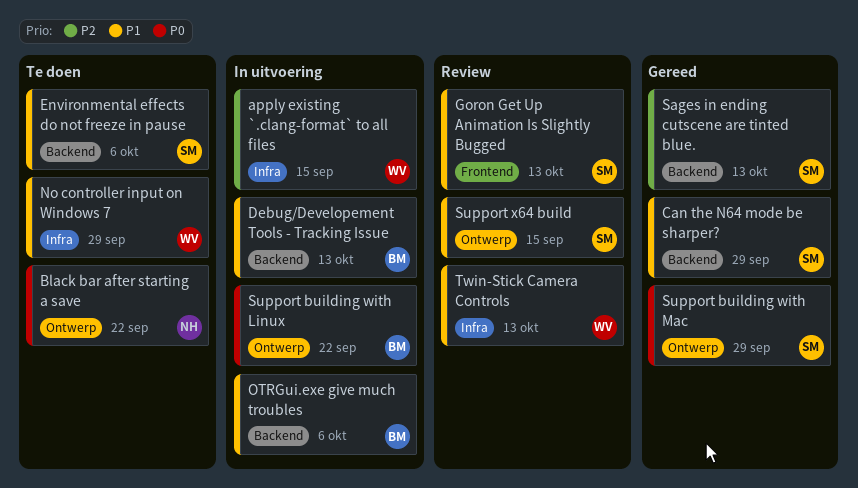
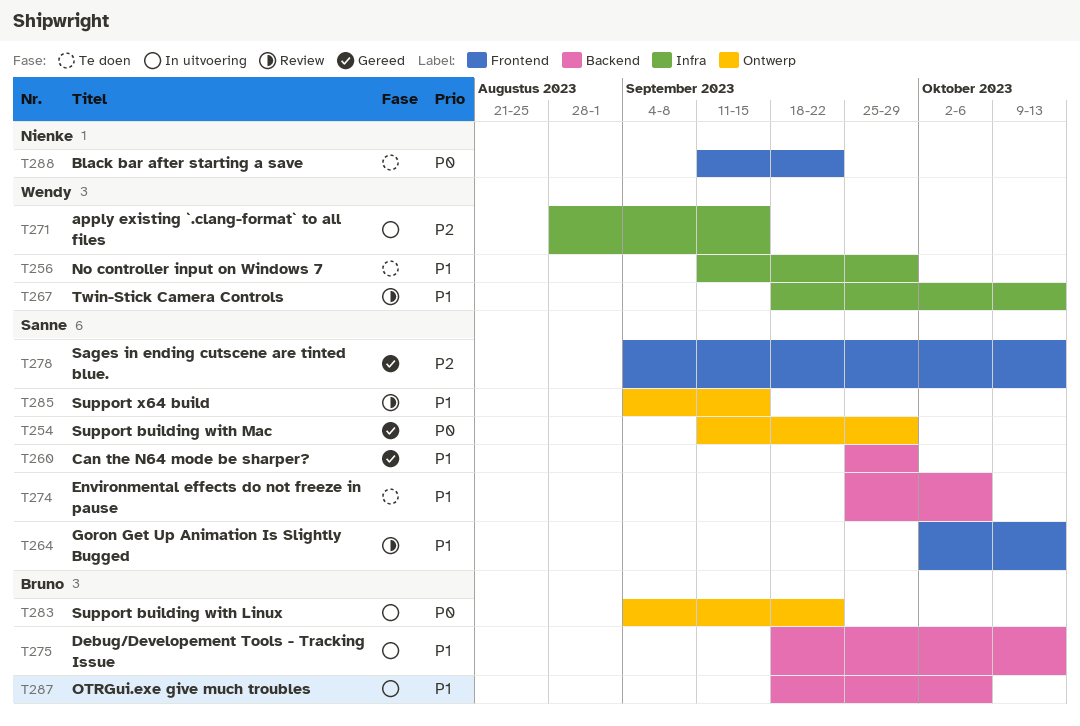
Black bar after starting a save, label: Ontwerp -> Frontend
Sages in ending cutscene are tinted blue., label: Backend -> Frontend

